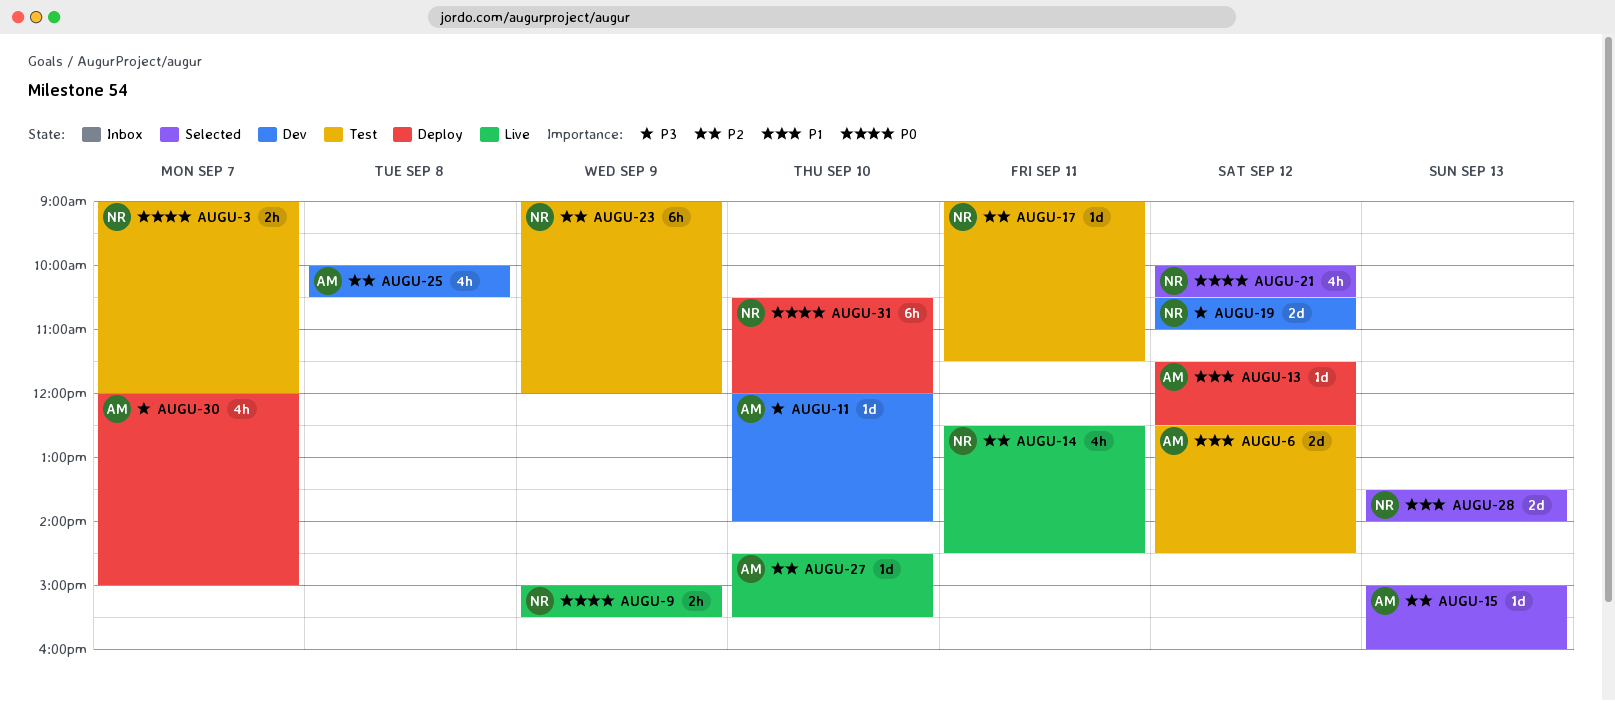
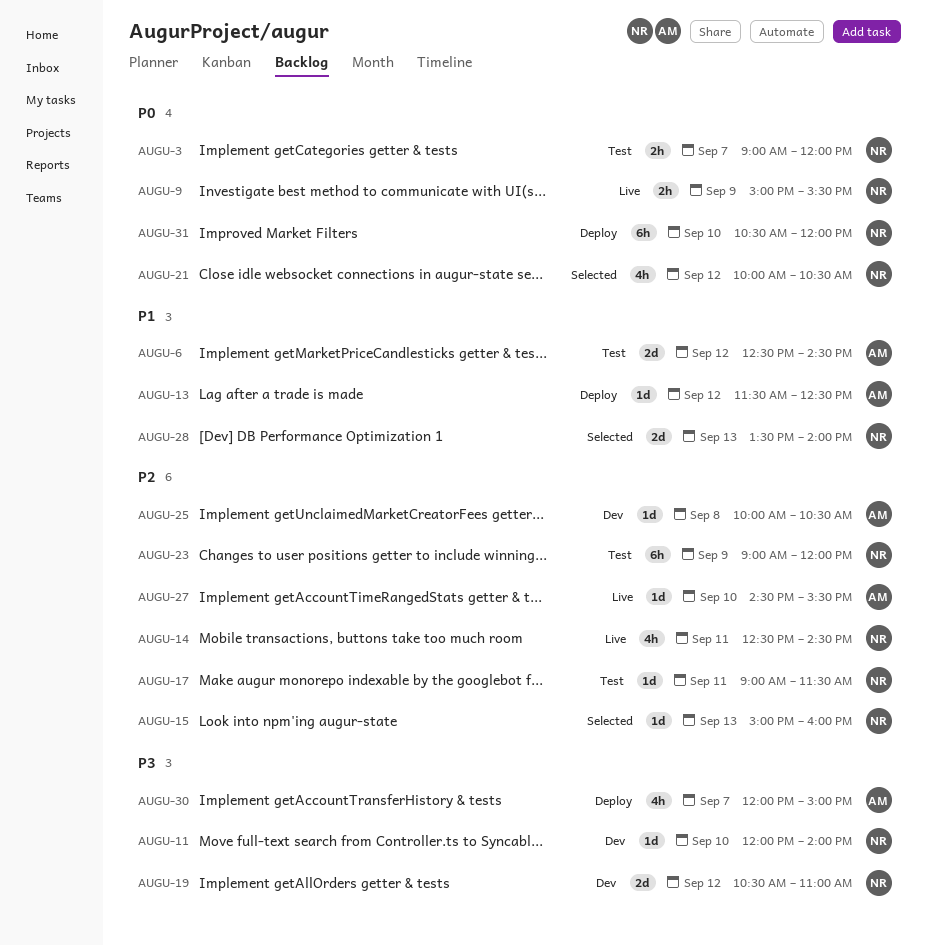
AUGU-11, owner: AM -> NR
AUGU-15, owner: AM -> NR
AUGU-25, estimate: 4h -> 1d

